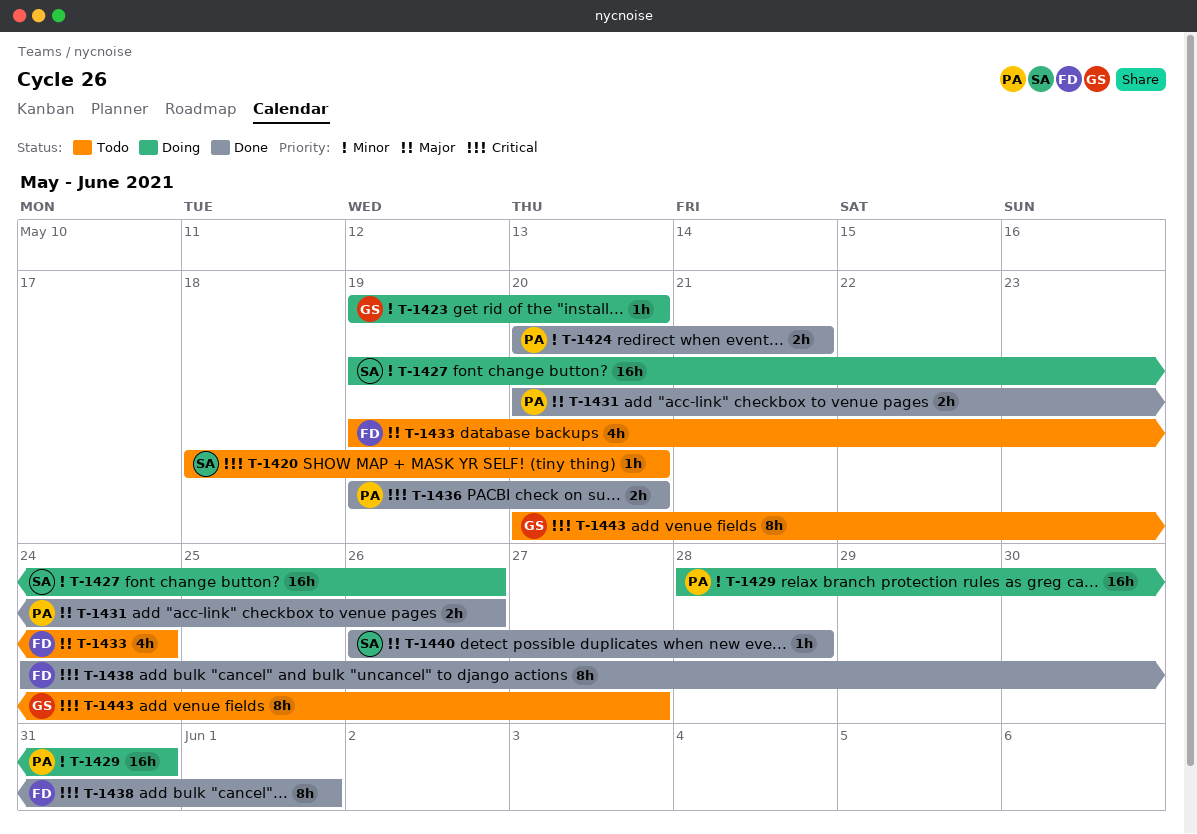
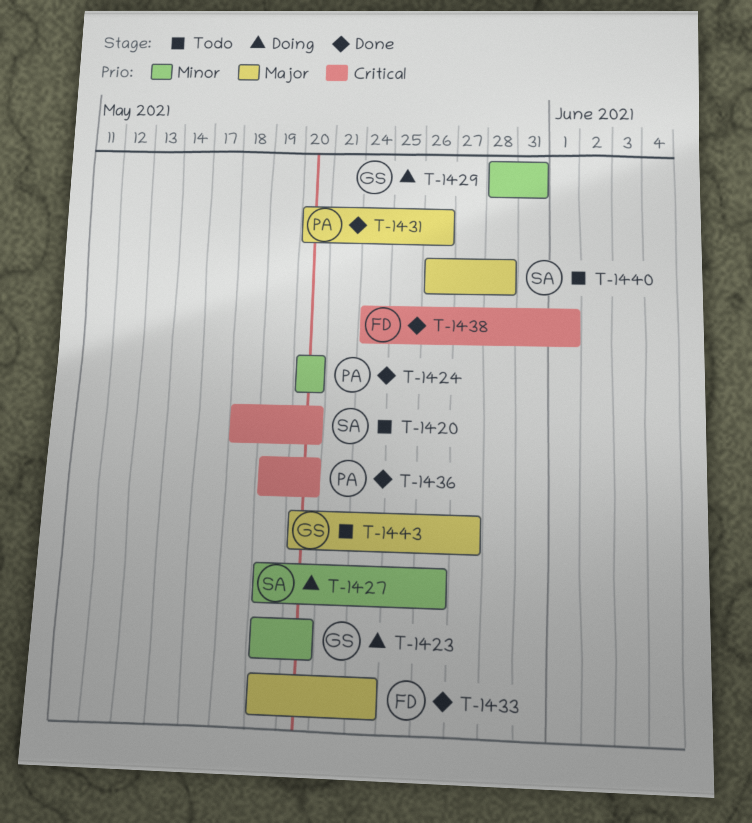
T-1424, due: May 21 -> May 20
T-1429, owner: PA -> GS
T-1433, status: Todo -> Done
T-1440, status: Done -> Todo
T-1443, priority: Critical -> Major

